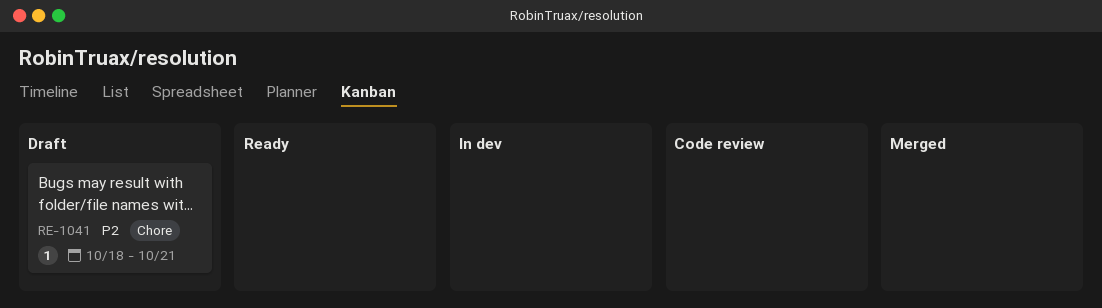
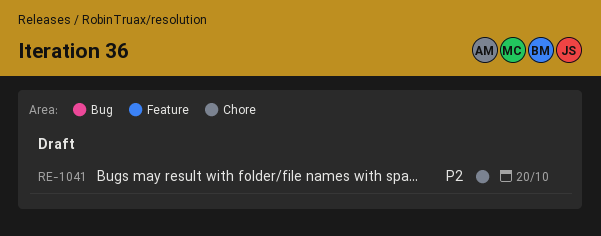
RE-1041, due: Oct 21 -> Oct 20

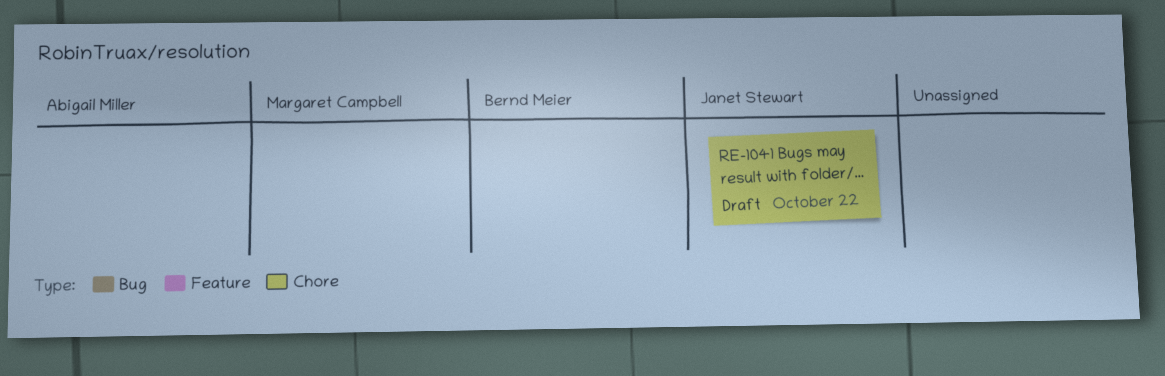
RE-1041, due: Oct 20 -> Oct 22

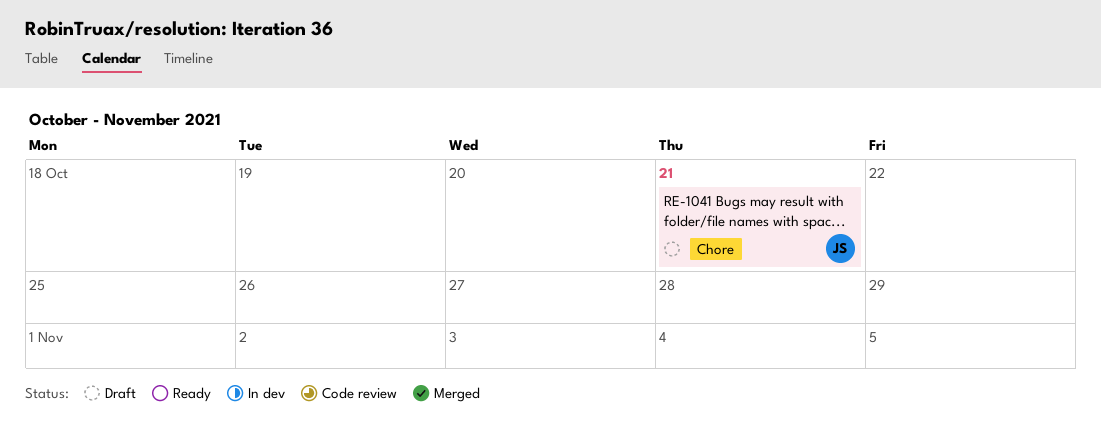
RE-1041, due: Oct 22 -> Oct 21

